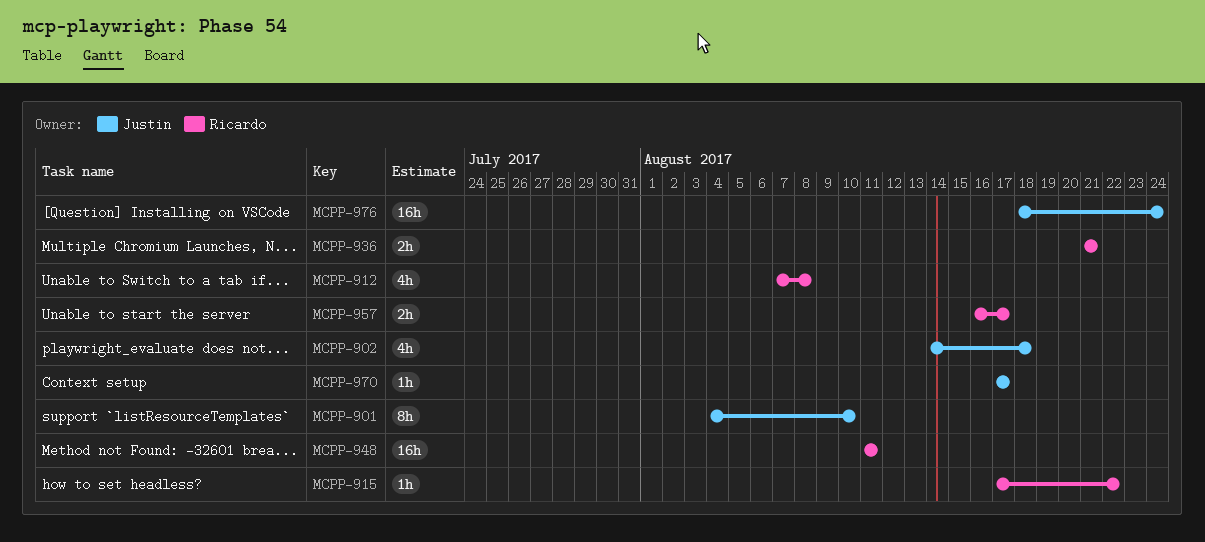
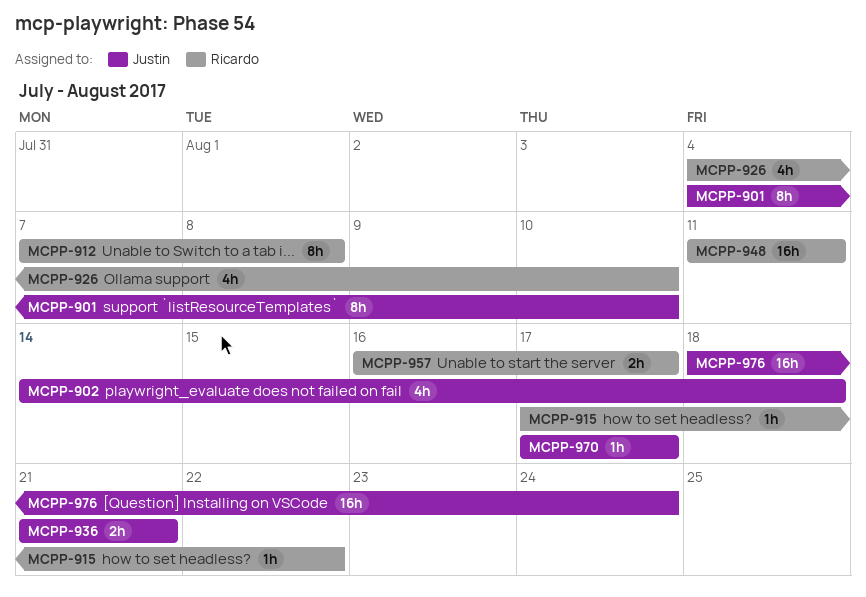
MCPP-912, estimate: 4h -> 8h
MCPP-926: none -> present
MCPP-936, owner: Ricardo -> Justin

